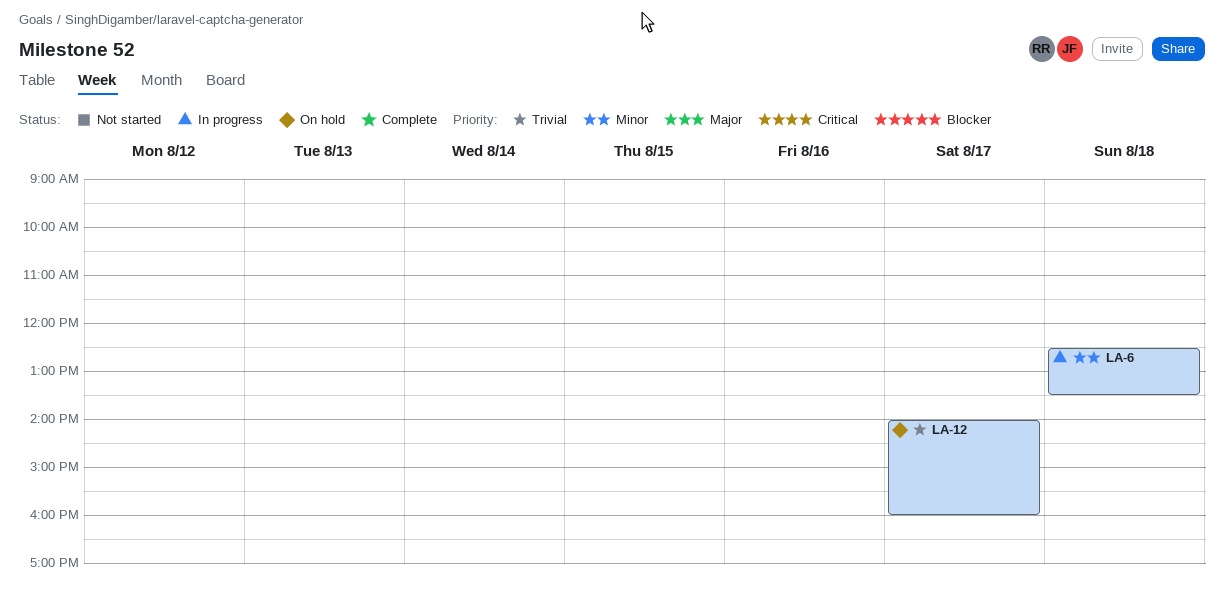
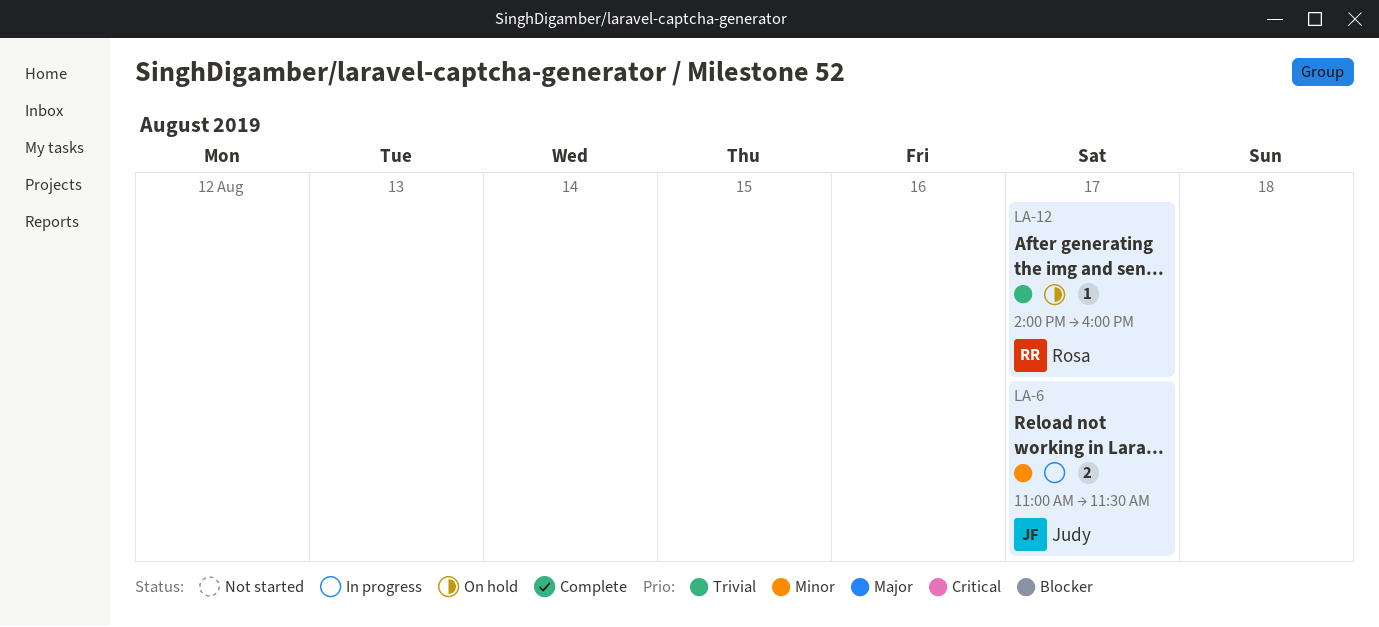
LA-6, day: Aug 18 -> Aug 17
LA-6, begins: 12:30 -> 11:00
LA-6, ends: 13:30 -> 11:30

